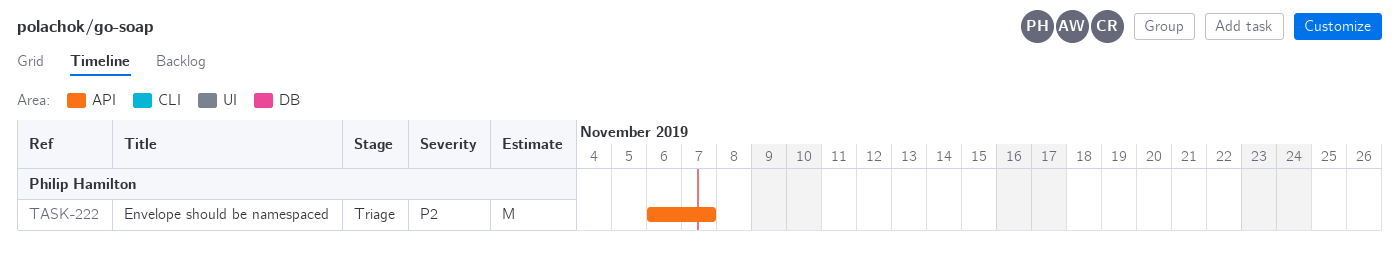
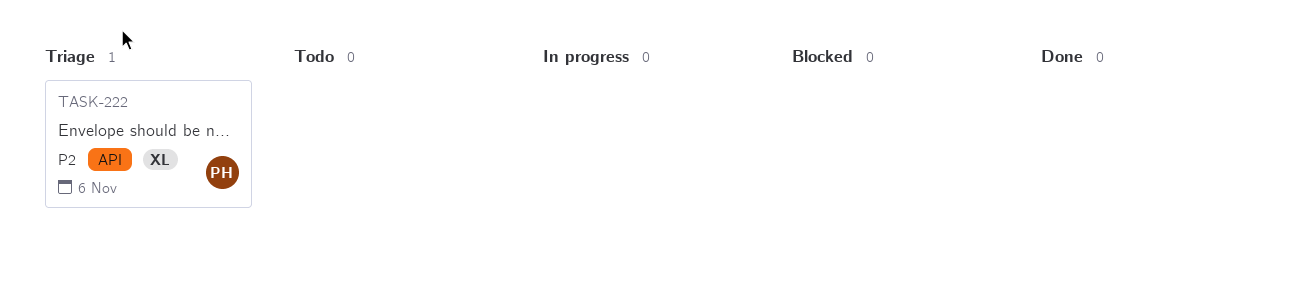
TASK-222, estimate: M -> XL
TASK-222, due: Nov 7 -> Nov 6

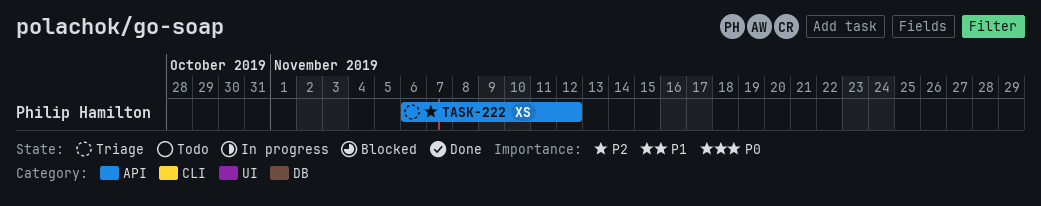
TASK-222, estimate: XL -> XS
TASK-222, due: Nov 6 -> Nov 12

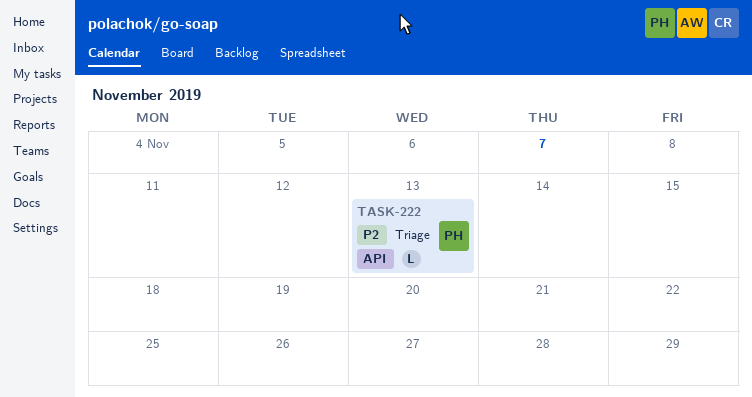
TASK-222, estimate: XS -> L
TASK-222, due: Nov 12 -> Nov 13

